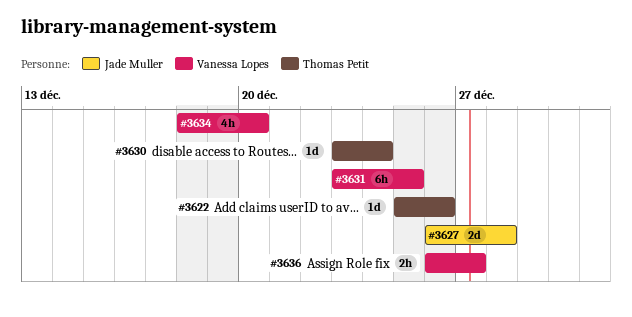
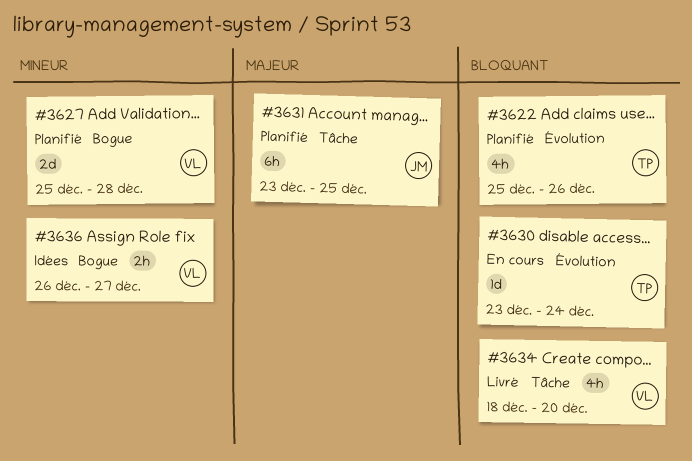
#3622, estimate: 1d -> 4h
#3627, owner: Jade Muller -> Vanessa Lopes
#3627, start: Dec 26 -> Dec 25
#3631, owner: Vanessa Lopes -> Jade Muller

